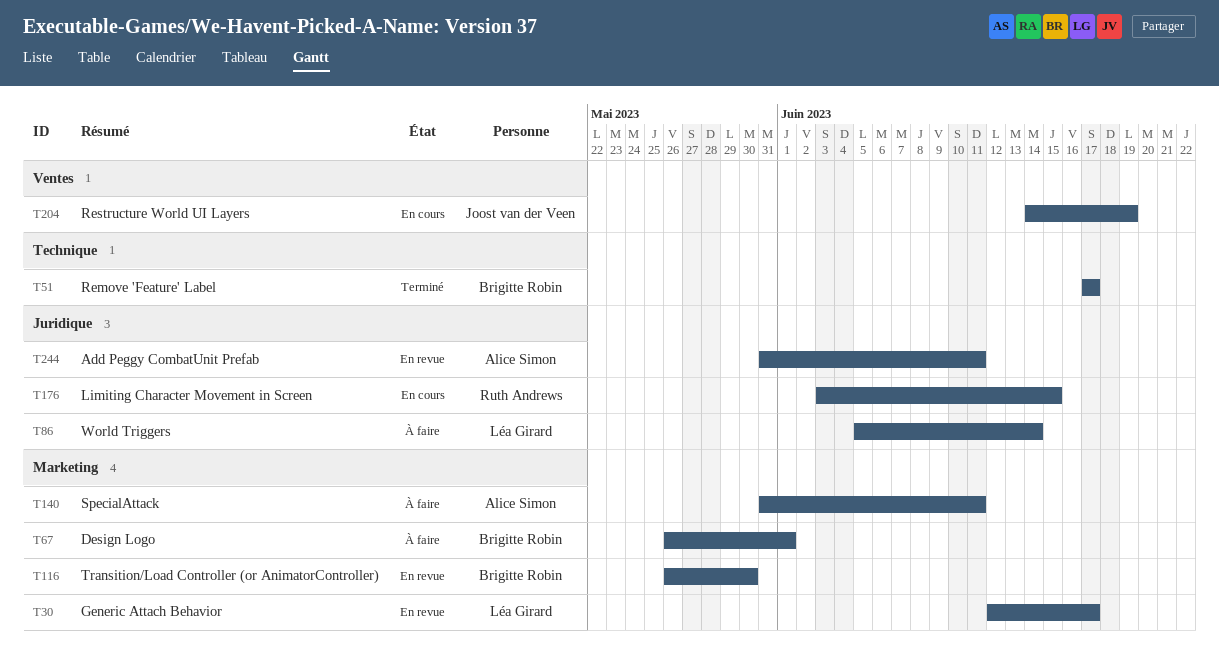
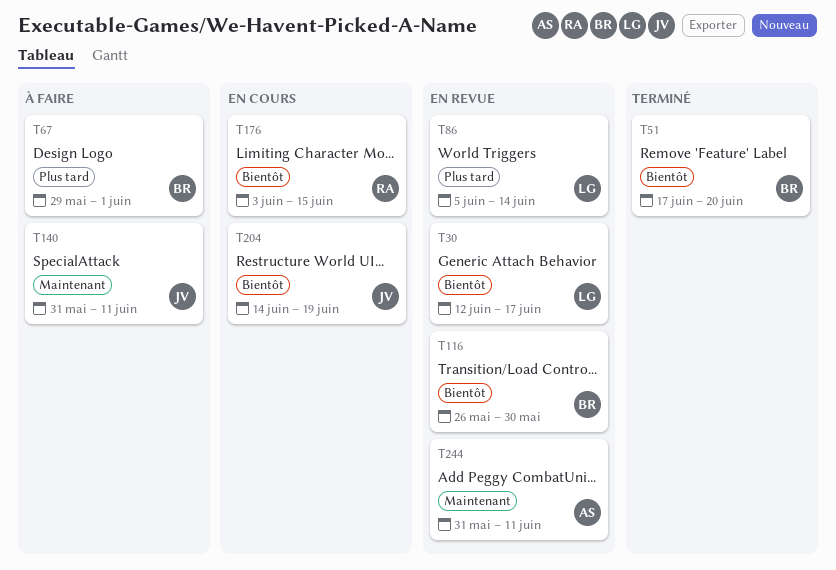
T51, due: Jun 17 -> Jun 20
T67, start: May 26 -> May 29
T86, status: À faire -> En revue
T140, owner: Alice Simon -> Joost van der Veen

